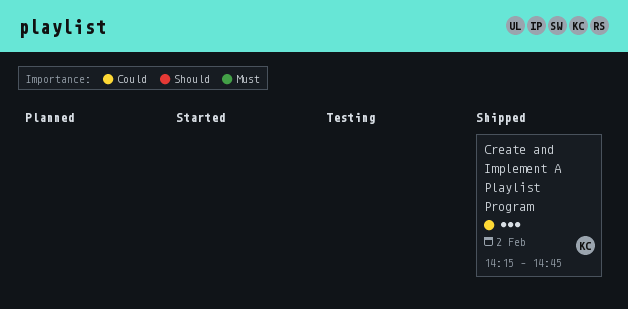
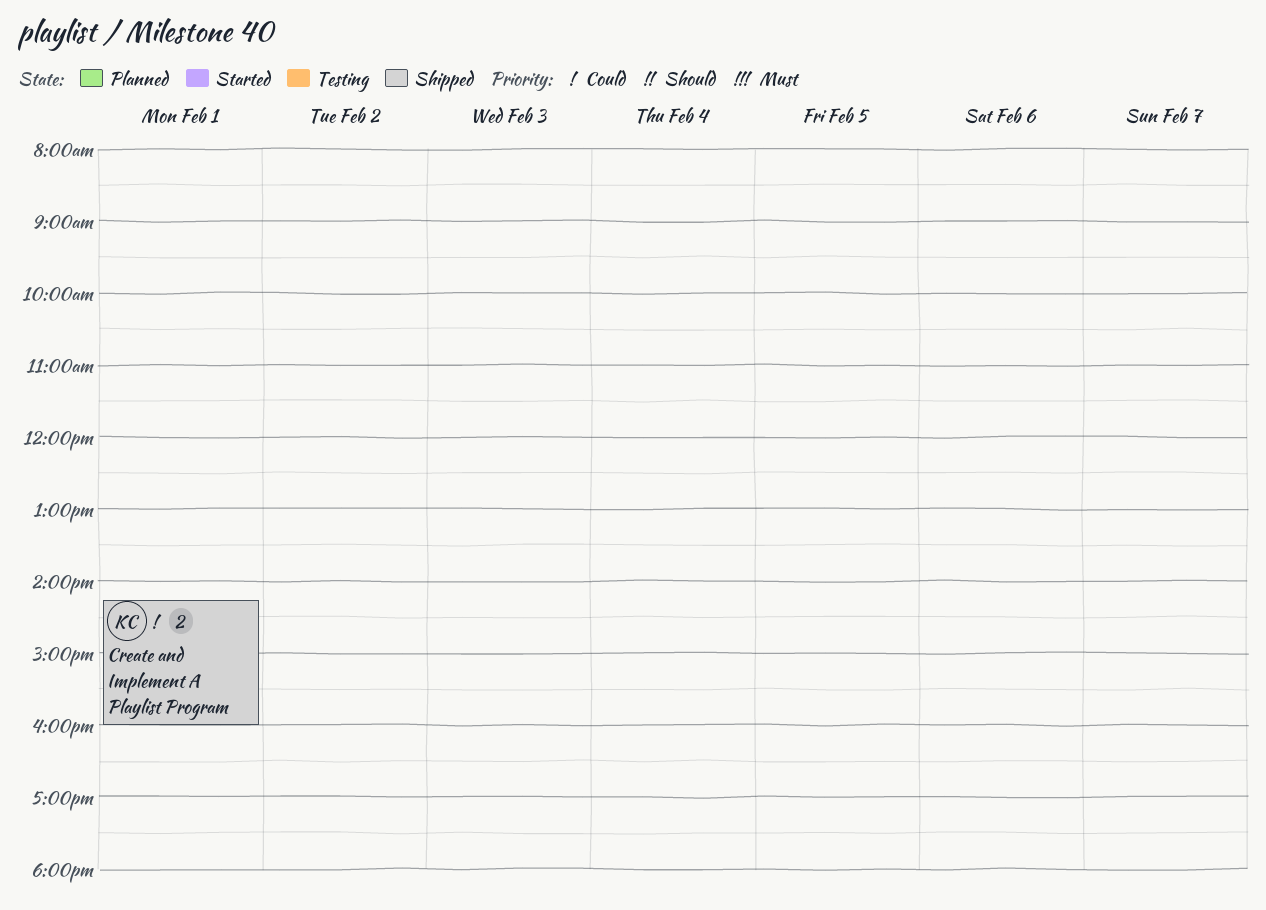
Create and Implement A Playlist Program, estimate: 3 -> 2
Create and Implement A Playlist Program, day: Feb 2 -> Feb 1
Create and Implement A Playlist Program, ends: 14:45 -> 16:00

